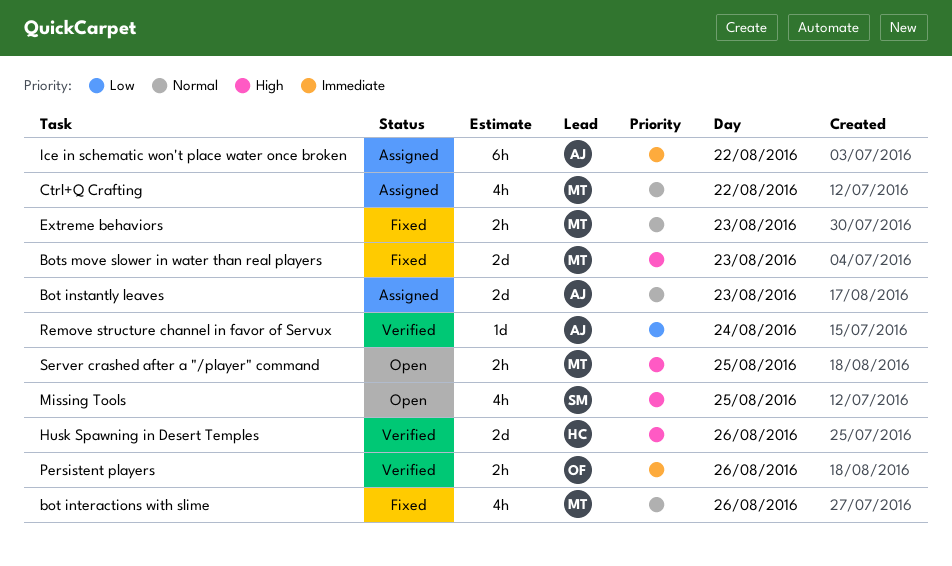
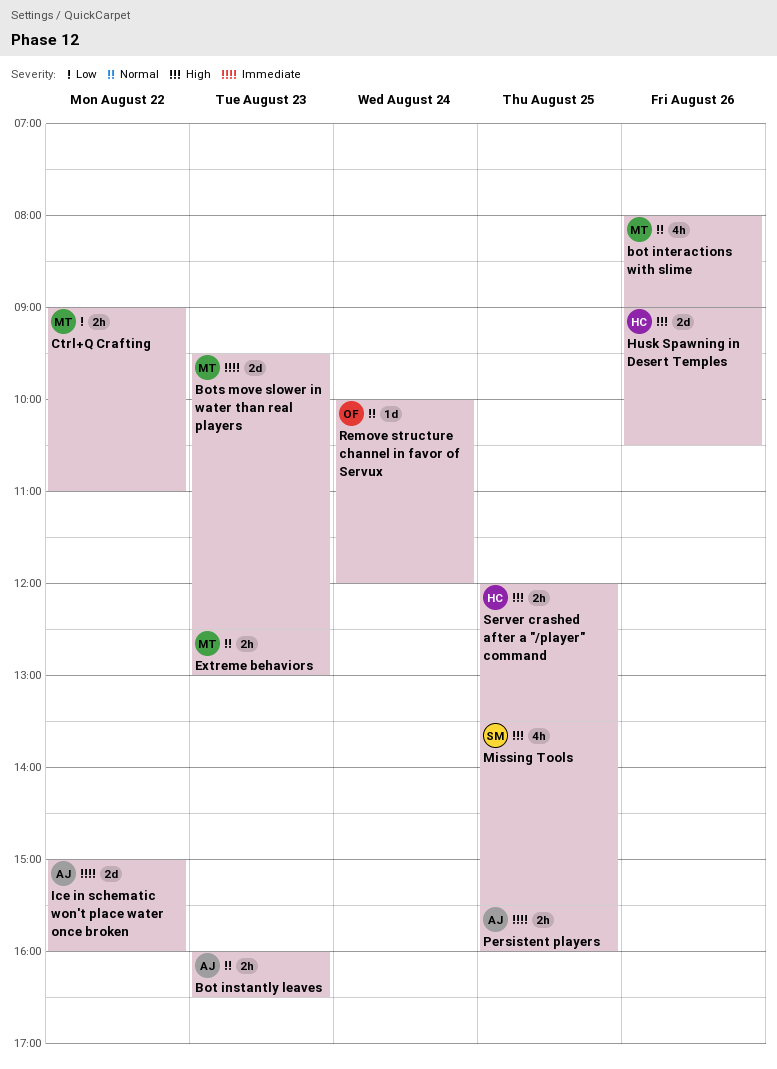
Bot instantly leaves, estimate: 2d -> 2h
Bots move slower in water than real players, priority: High -> Immediate
Ctrl+Q Crafting, priority: Normal -> Low
Ctrl+Q Crafting, estimate: 4h -> 2h
Ice in schematic won't place water once broken, estimate: 6h -> 2d
Persistent players, owner: OF -> AJ
Persistent players, day: Aug 26 -> Aug 25
Remove structure channel in favor of Servux, owner: AJ -> OF
Remove structure channel in favor of Servux, priority: Low -> Normal
Server crashed after a "/player" command, owner: MT -> HC

